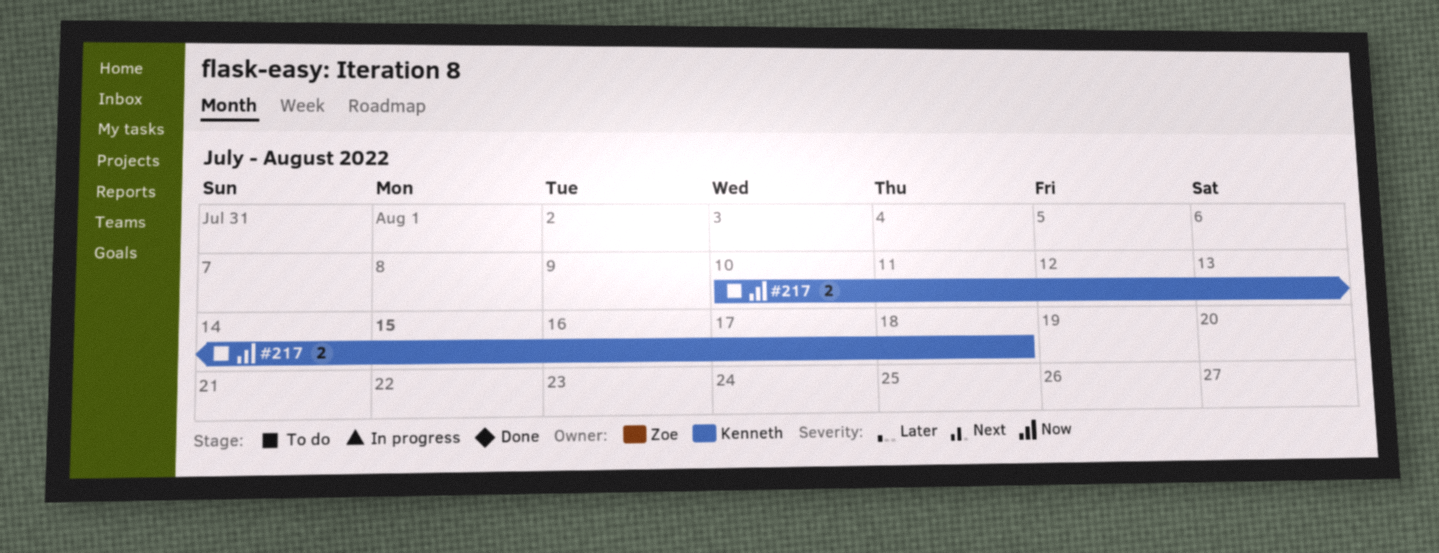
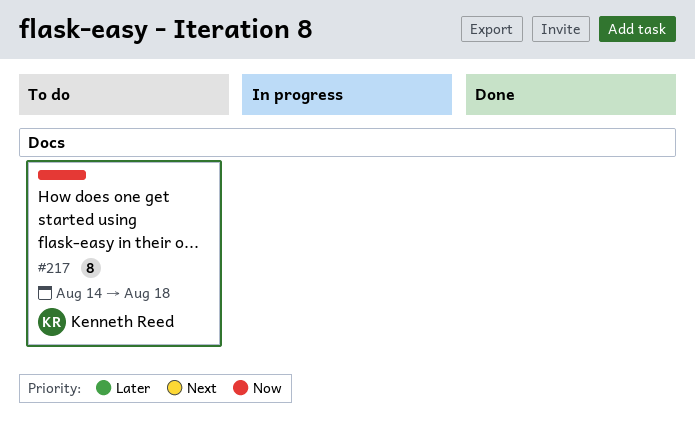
#217, estimate: 2 -> 8
#217, start: Aug 10 -> Aug 14

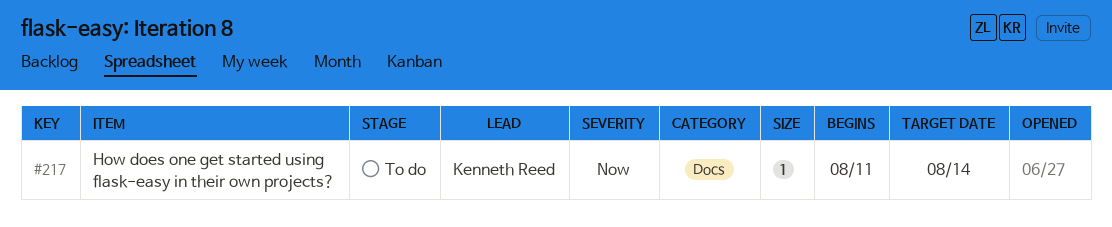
#217, estimate: 8 -> 1
#217, start: Aug 14 -> Aug 11
#217, due: Aug 18 -> Aug 14

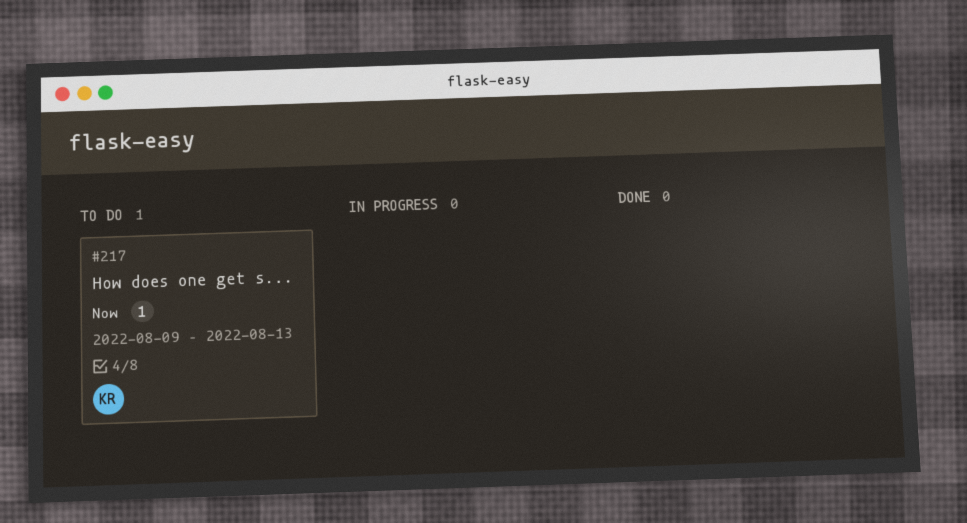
#217, start: Aug 11 -> Aug 9
#217, due: Aug 14 -> Aug 13

